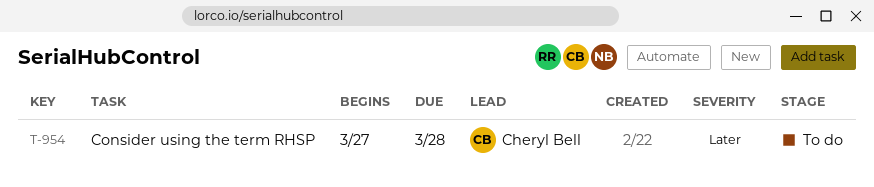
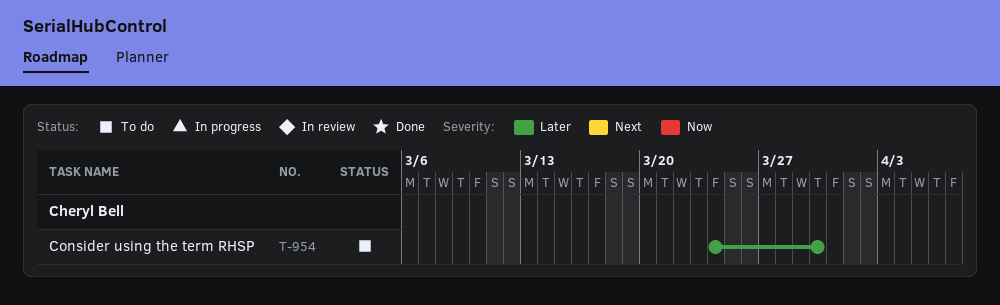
T-954, start: Mar 27 -> Mar 24
T-954, due: Mar 28 -> Mar 30

